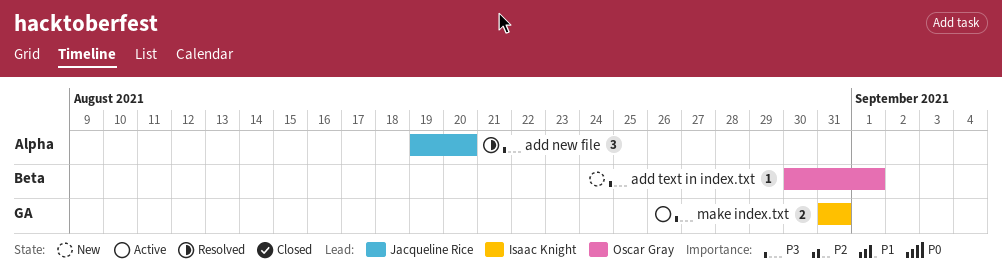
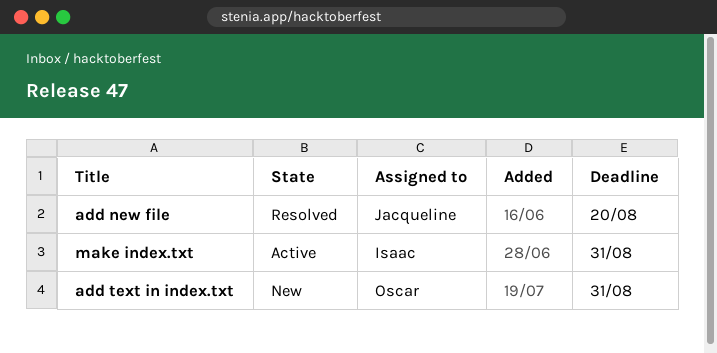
add text in index.txt, due: Sep 1 -> Aug 31

